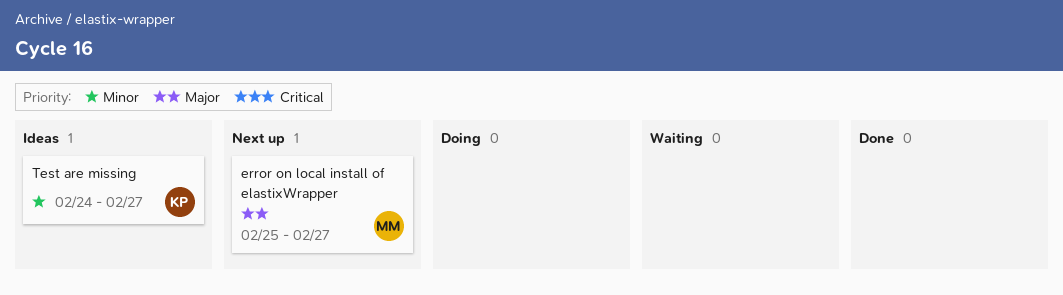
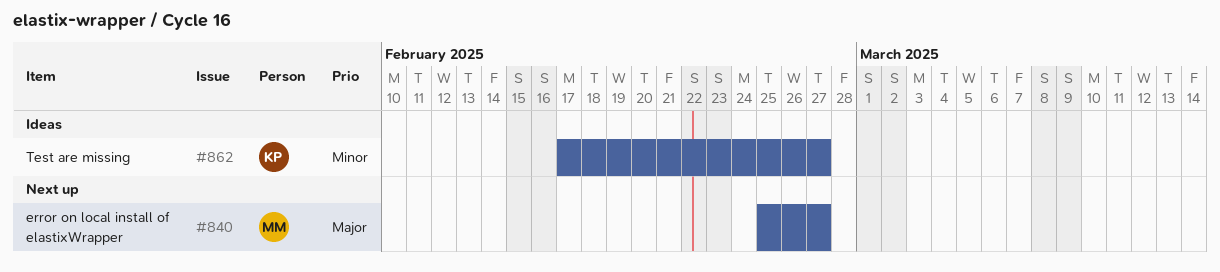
Test are missing, start: Feb 24 -> Feb 17

